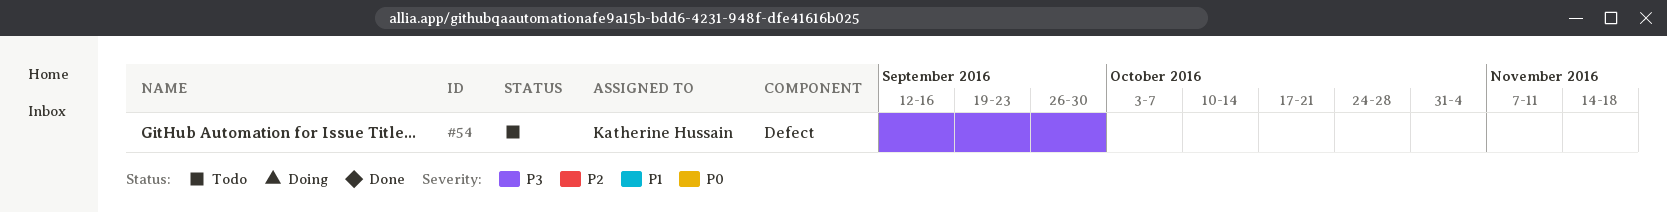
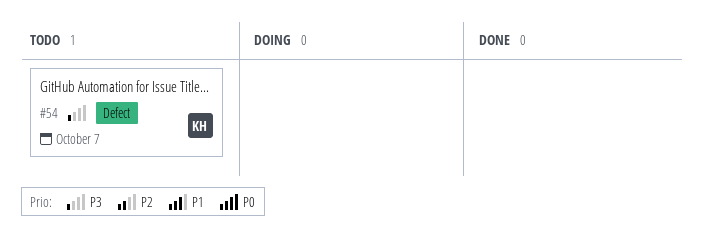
#54, due: Sep 30 -> Oct 7

